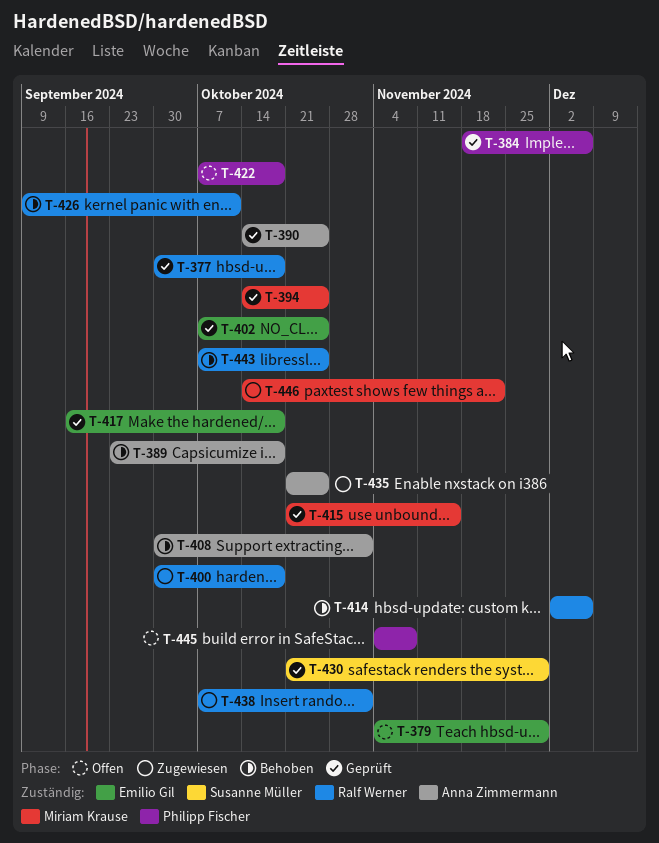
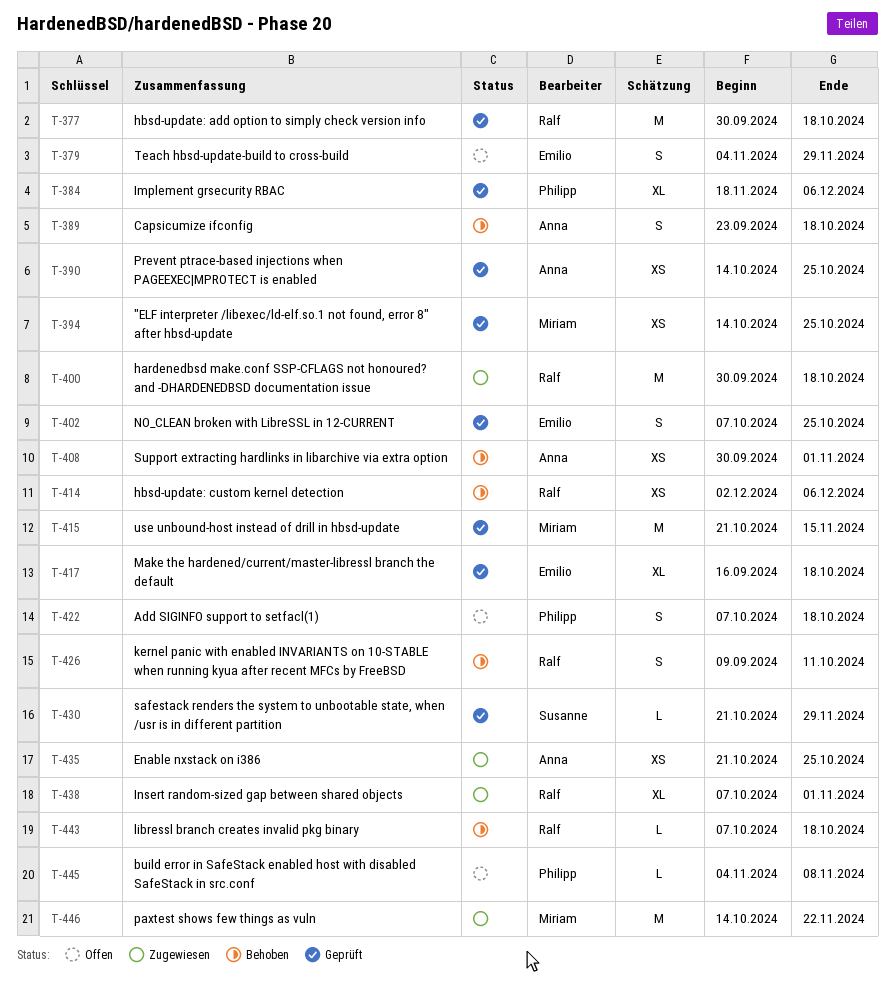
T-443, due: Oct 25 -> Oct 18

